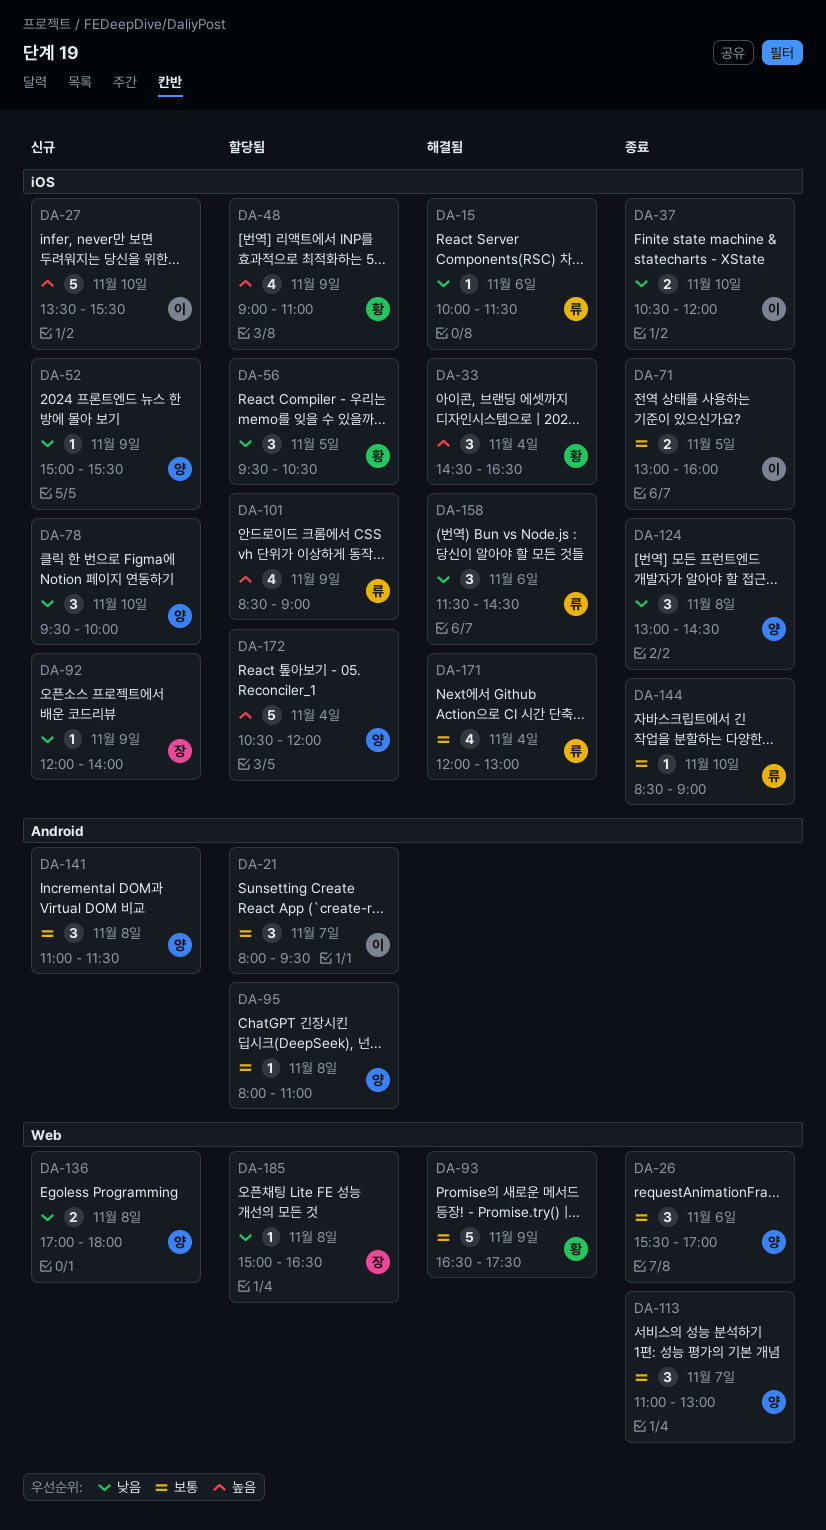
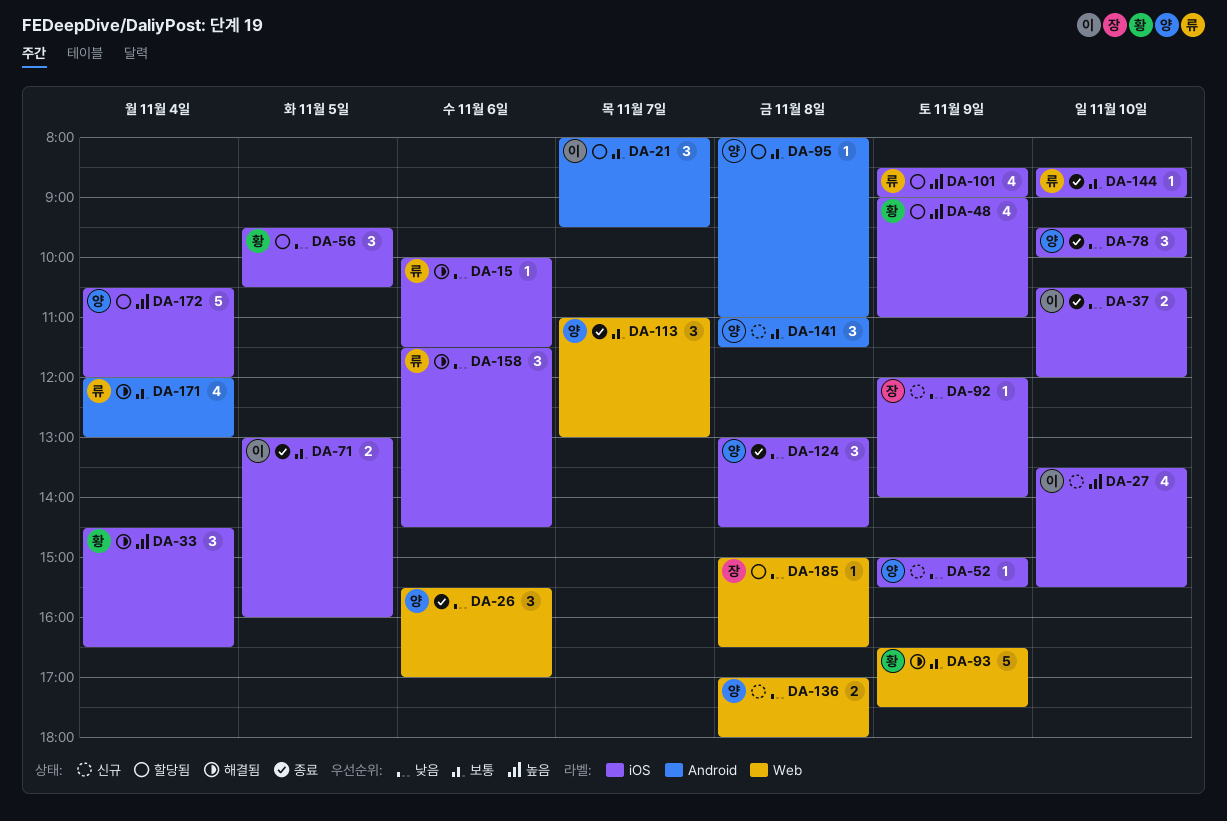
DA-26, priority: 보통 -> 낮음
DA-27, estimate: 5 -> 4
DA-78, status: 신규 -> 종료
DA-171, label: iOS -> Android

